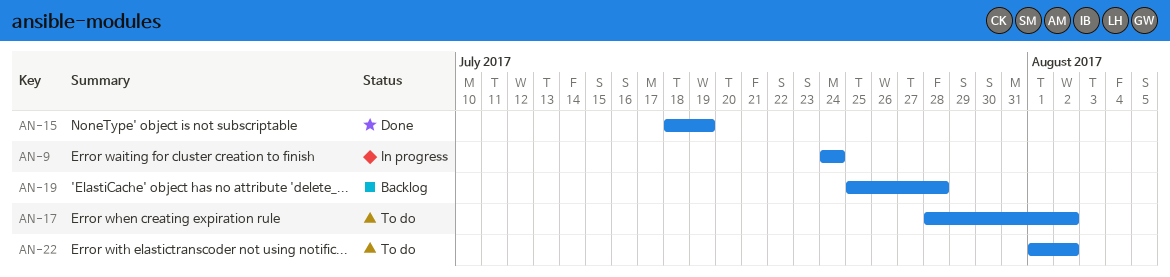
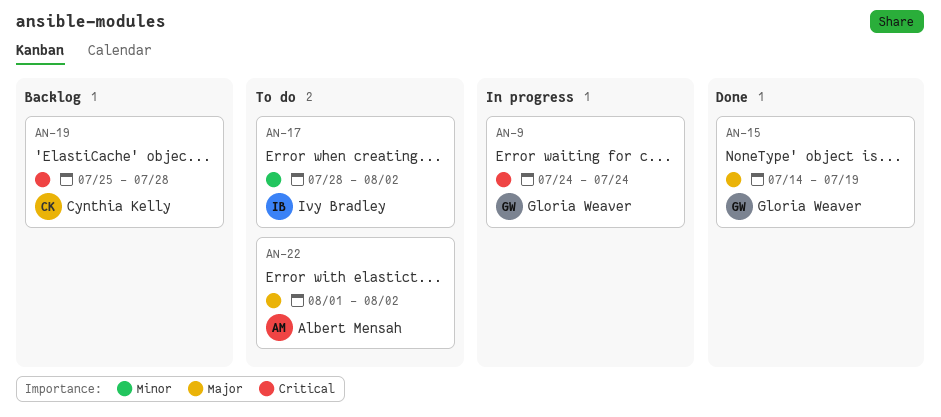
AN-15, start: Jul 18 -> Jul 14

